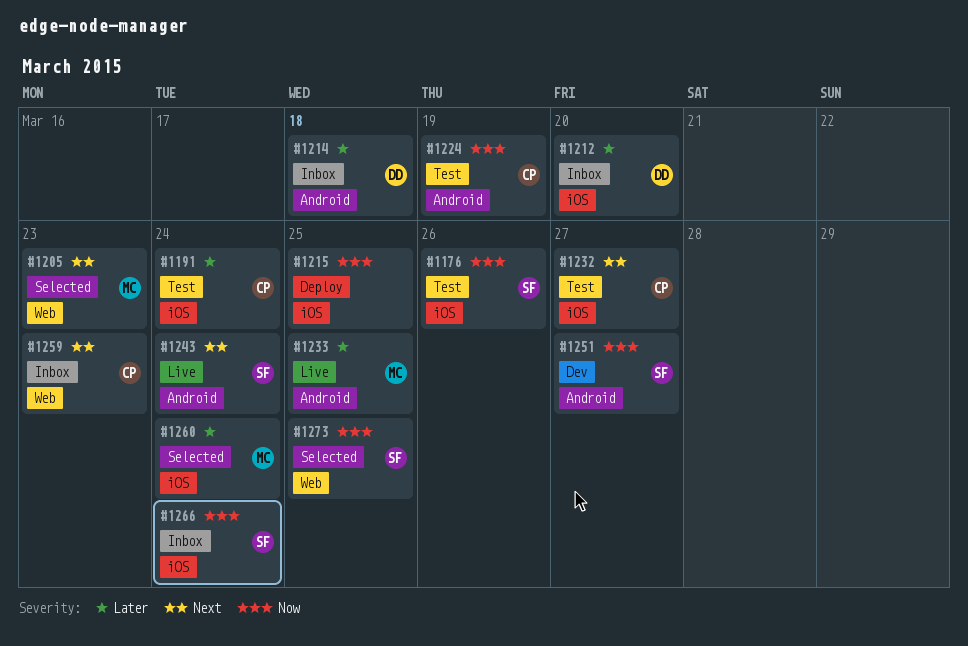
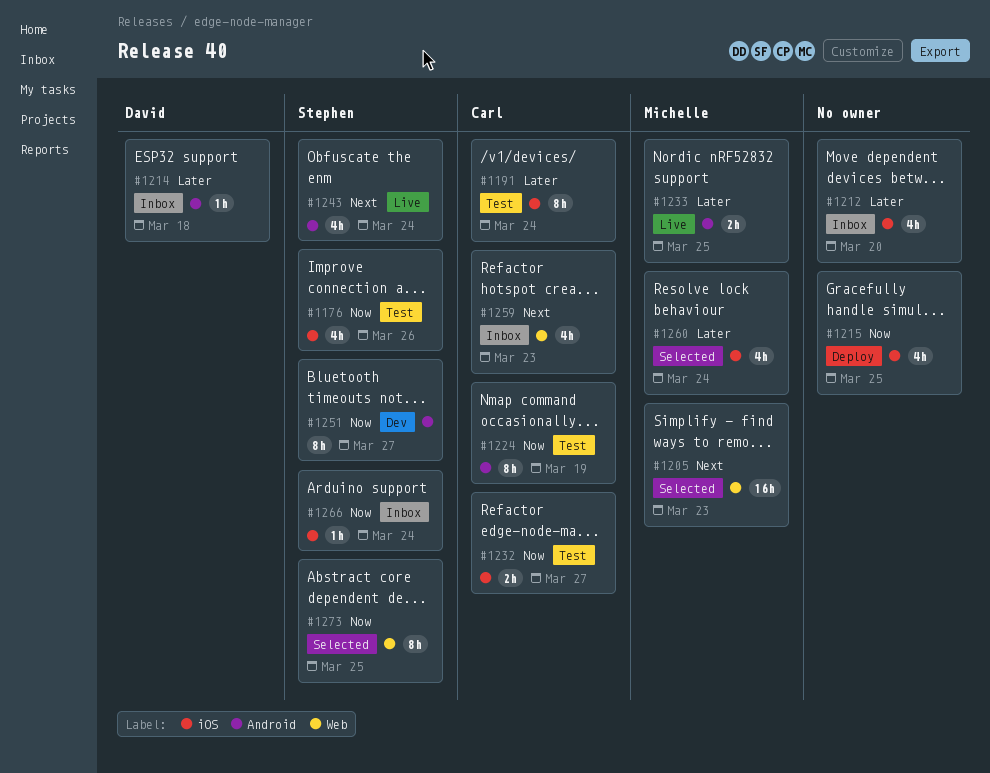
#1212, owner: David -> none
#1232, priority: Next -> Now

